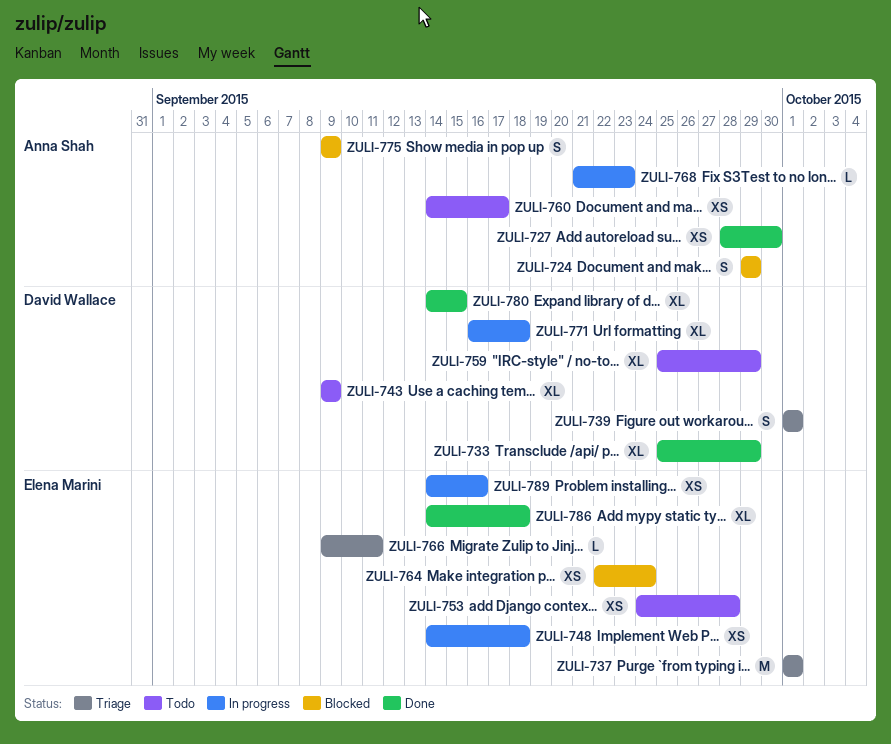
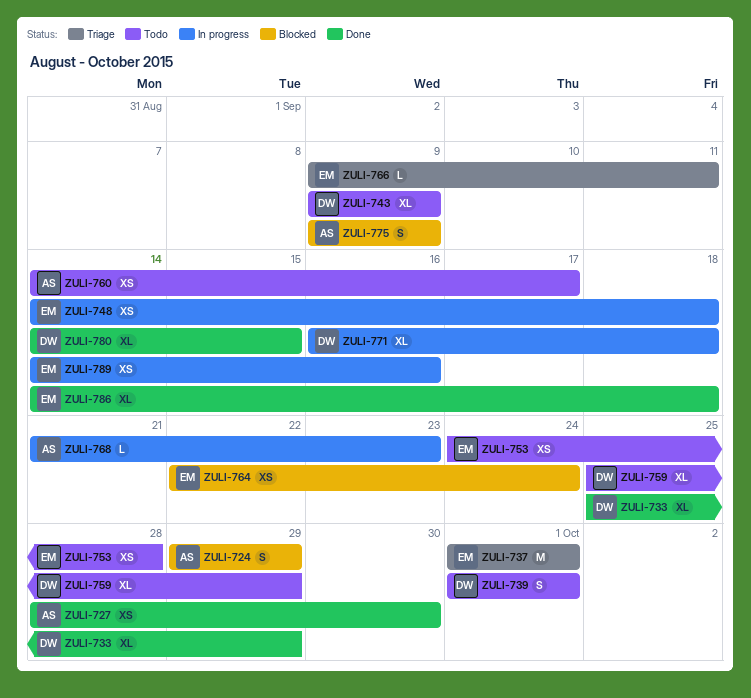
ZULI-739, status: Triage -> Todo

